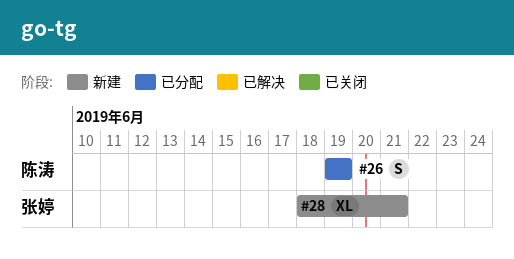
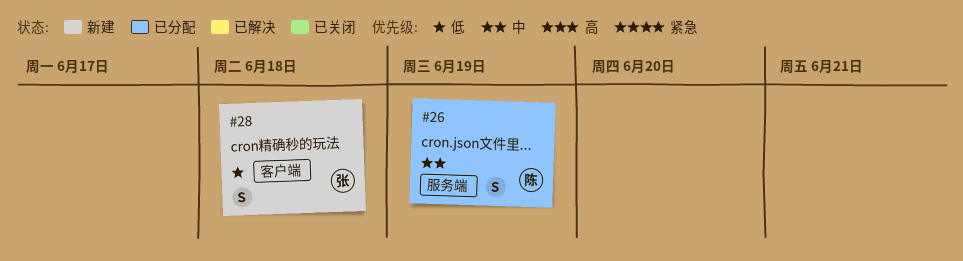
#28, estimate: XL -> S
#28, due: Jun 21 -> Jun 18

